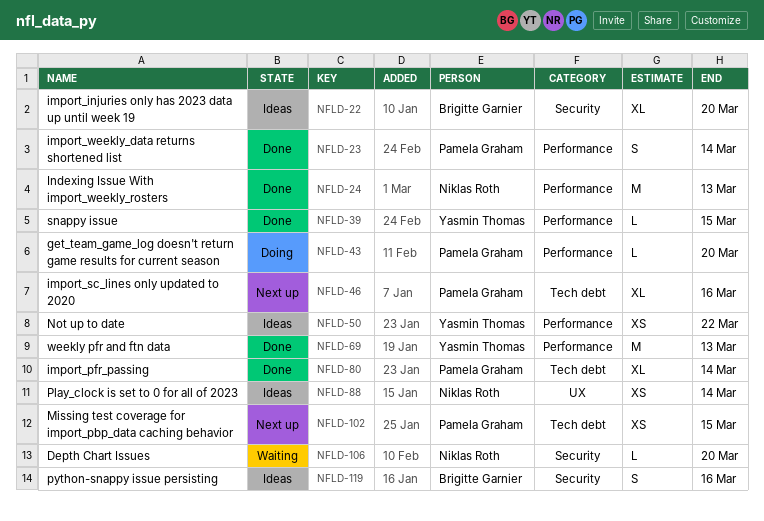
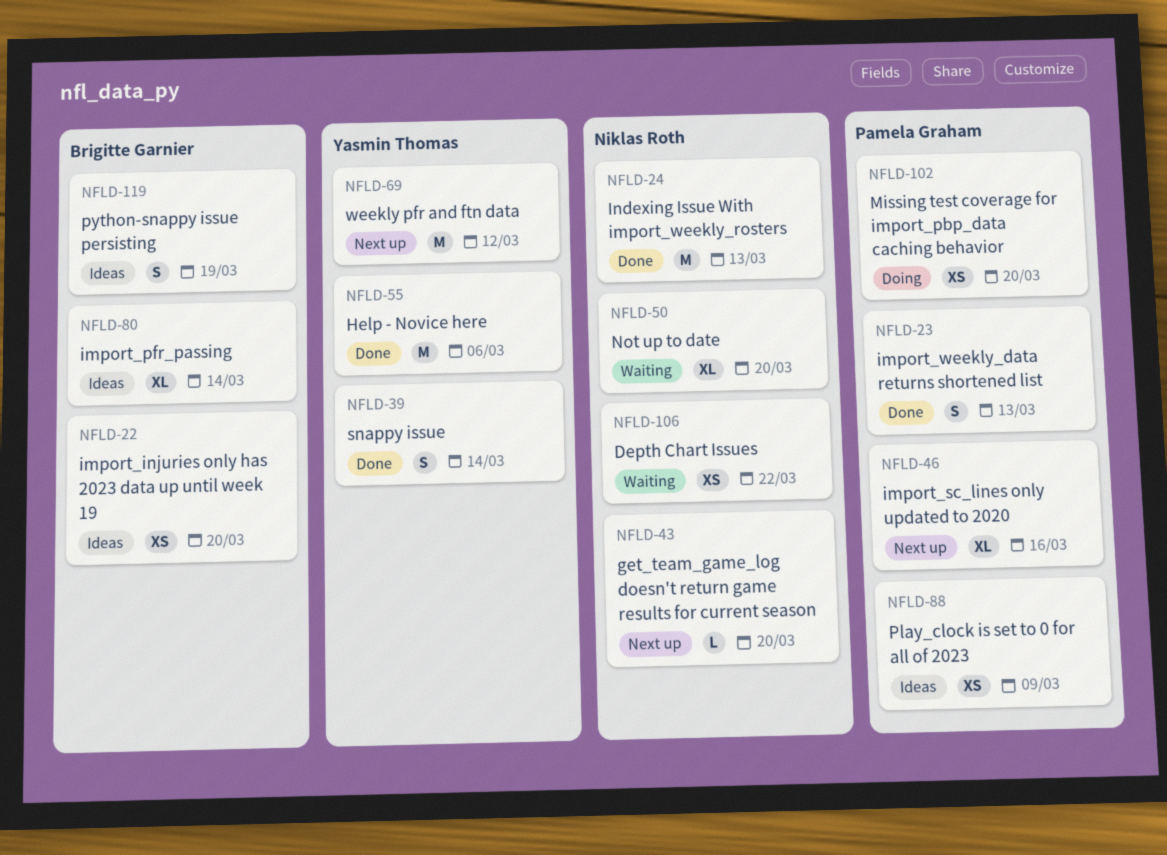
NFLD-22, estimate: XL -> XS
NFLD-23, due: Mar 14 -> Mar 13
NFLD-39, estimate: L -> S
NFLD-39, due: Mar 15 -> Mar 14
NFLD-43, status: Doing -> Next up
NFLD-43, owner: Pamela Graham -> Niklas Roth
NFLD-50, status: Ideas -> Waiting
NFLD-50, owner: Yasmin Thomas -> Niklas Roth
NFLD-50, estimate: XS -> XL
NFLD-50, due: Mar 22 -> Mar 20
NFLD-55: none -> present
NFLD-69, status: Done -> Next up
NFLD-69, due: Mar 13 -> Mar 12
NFLD-80, status: Done -> Ideas
NFLD-80, owner: Pamela Graham -> Brigitte Garnier
NFLD-88, owner: Niklas Roth -> Pamela Graham
NFLD-88, due: Mar 14 -> Mar 9
NFLD-102, status: Next up -> Doing
NFLD-102, due: Mar 15 -> Mar 20
NFLD-106, estimate: L -> XS
NFLD-106, due: Mar 20 -> Mar 22
NFLD-119, due: Mar 16 -> Mar 19

